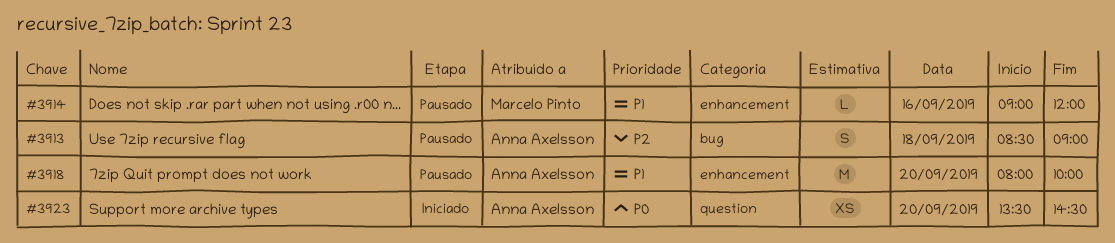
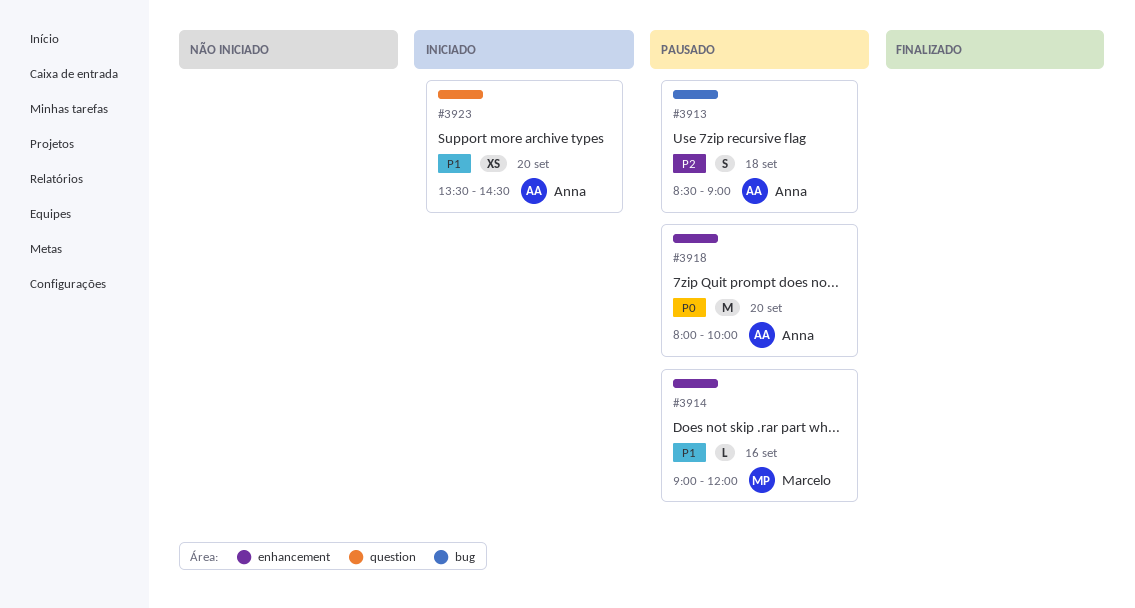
#3918, priority: P1 -> P0
#3923, priority: P0 -> P1

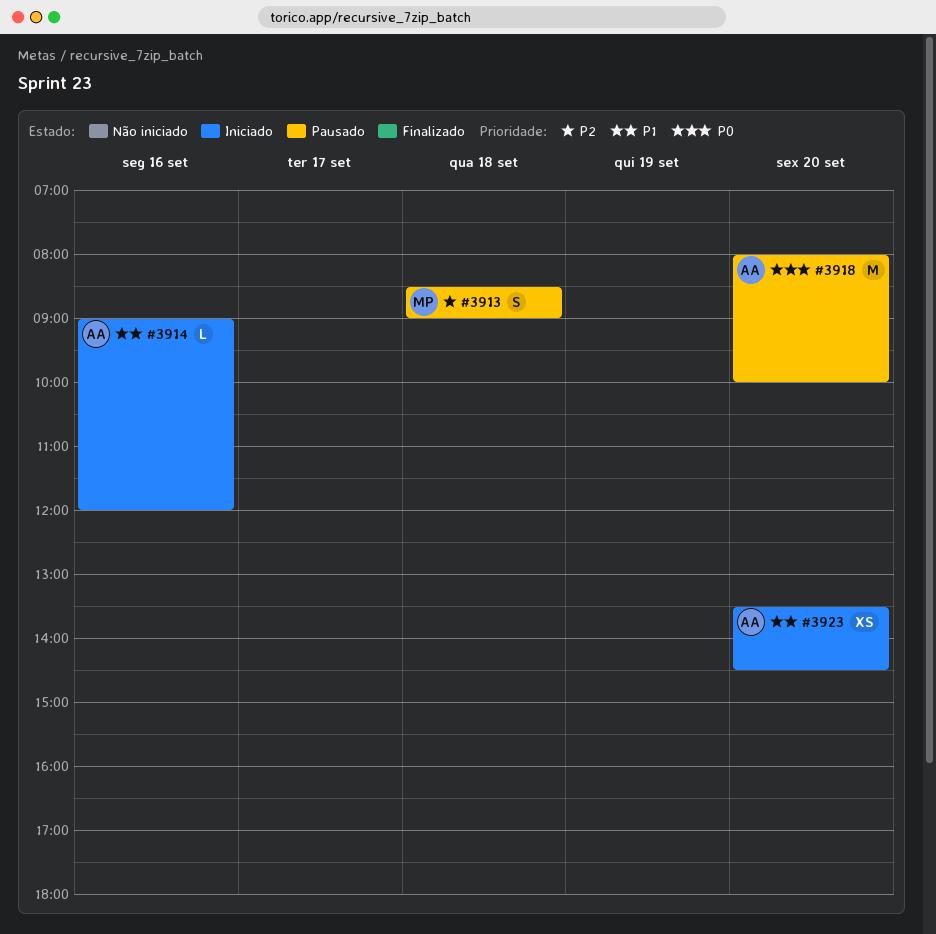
#3913, owner: Anna -> Marcelo
#3914, status: Pausado -> Iniciado
#3914, owner: Marcelo -> Anna

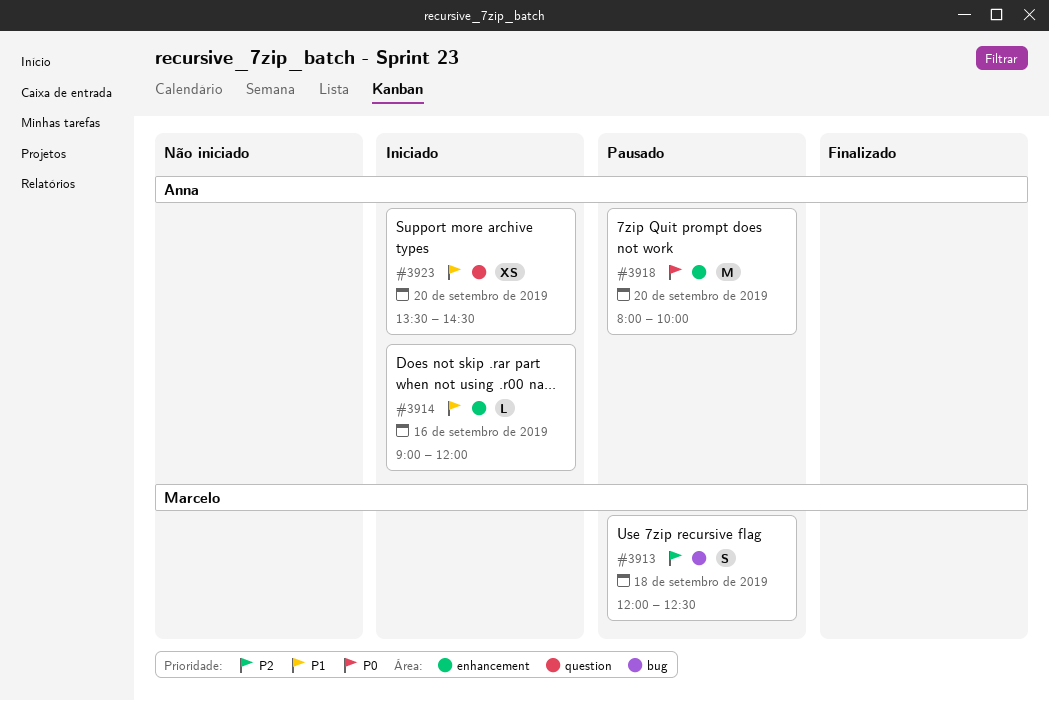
#3913, begins: 08:30 -> 12:00
#3913, ends: 09:00 -> 12:30

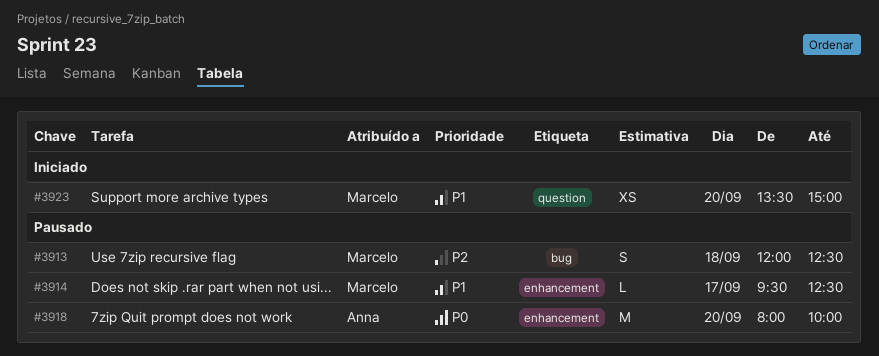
#3914, status: Iniciado -> Pausado
#3914, owner: Anna -> Marcelo
#3914, day: Sep 16 -> Sep 17
#3914, begins: 09:00 -> 09:30
#3914, ends: 12:00 -> 12:30
#3923, owner: Anna -> Marcelo
#3923, ends: 14:30 -> 15:00

